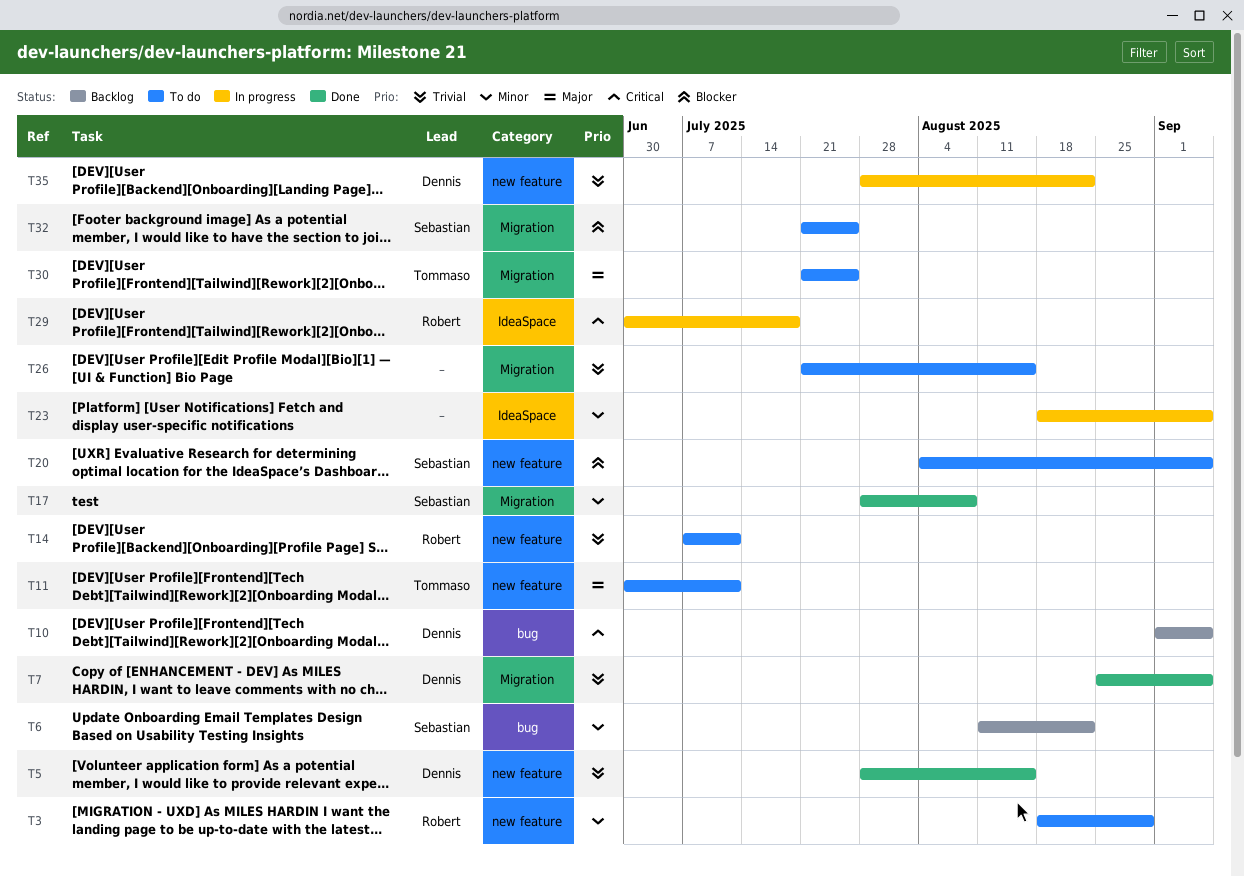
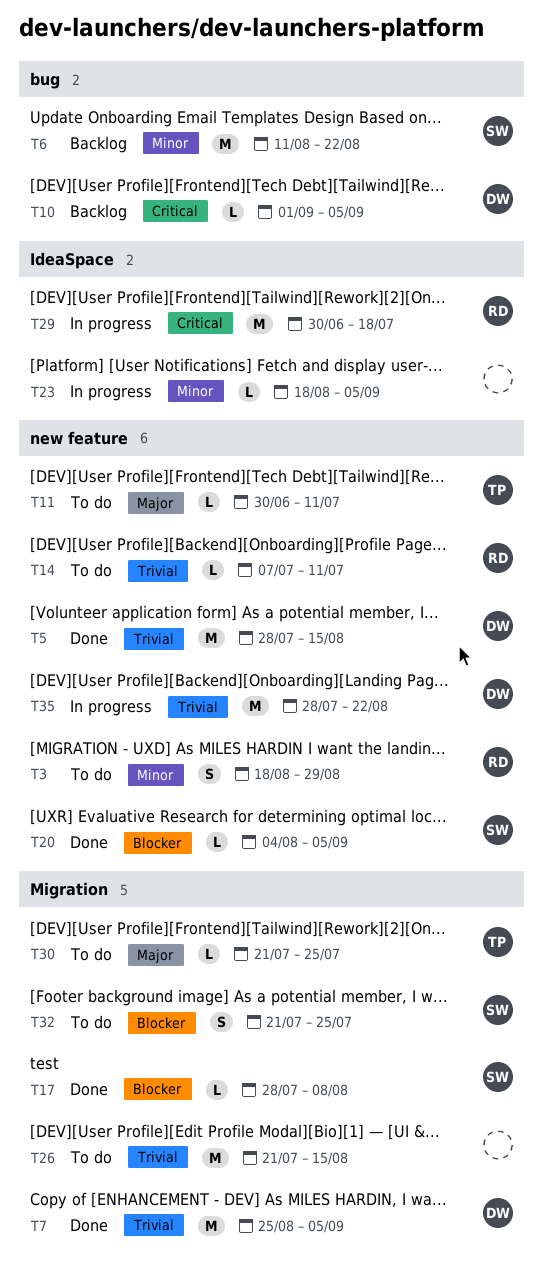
T17, priority: Minor -> Blocker
T20, status: To do -> Done

